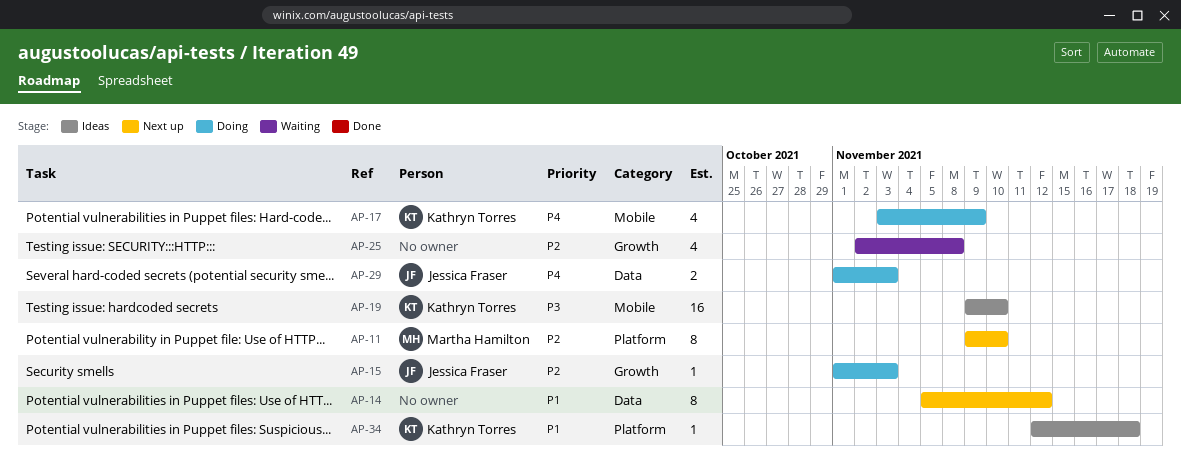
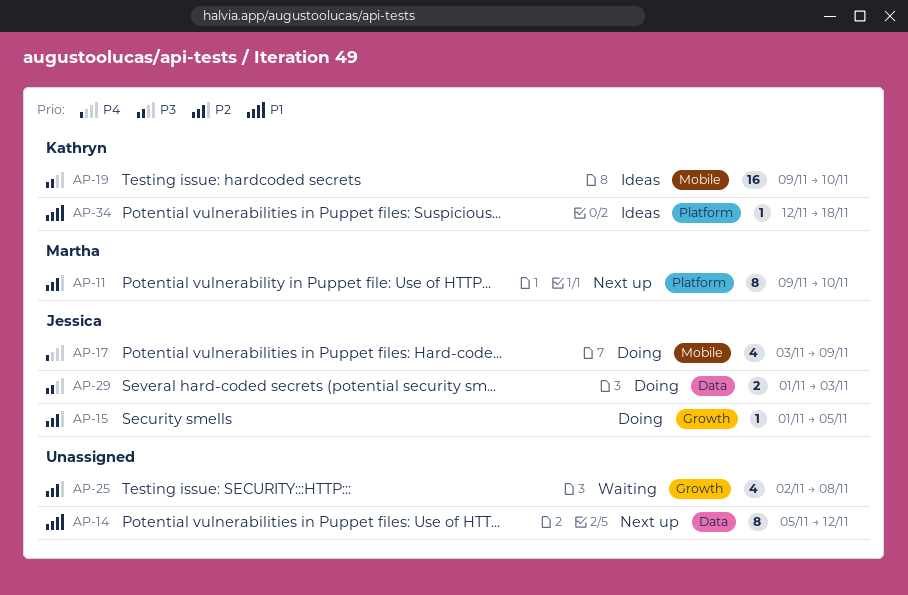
AP-15, due: Nov 3 -> Nov 5
AP-17, owner: Kathryn Torres -> Jessica Fraser
AP-29, priority: P4 -> P3

